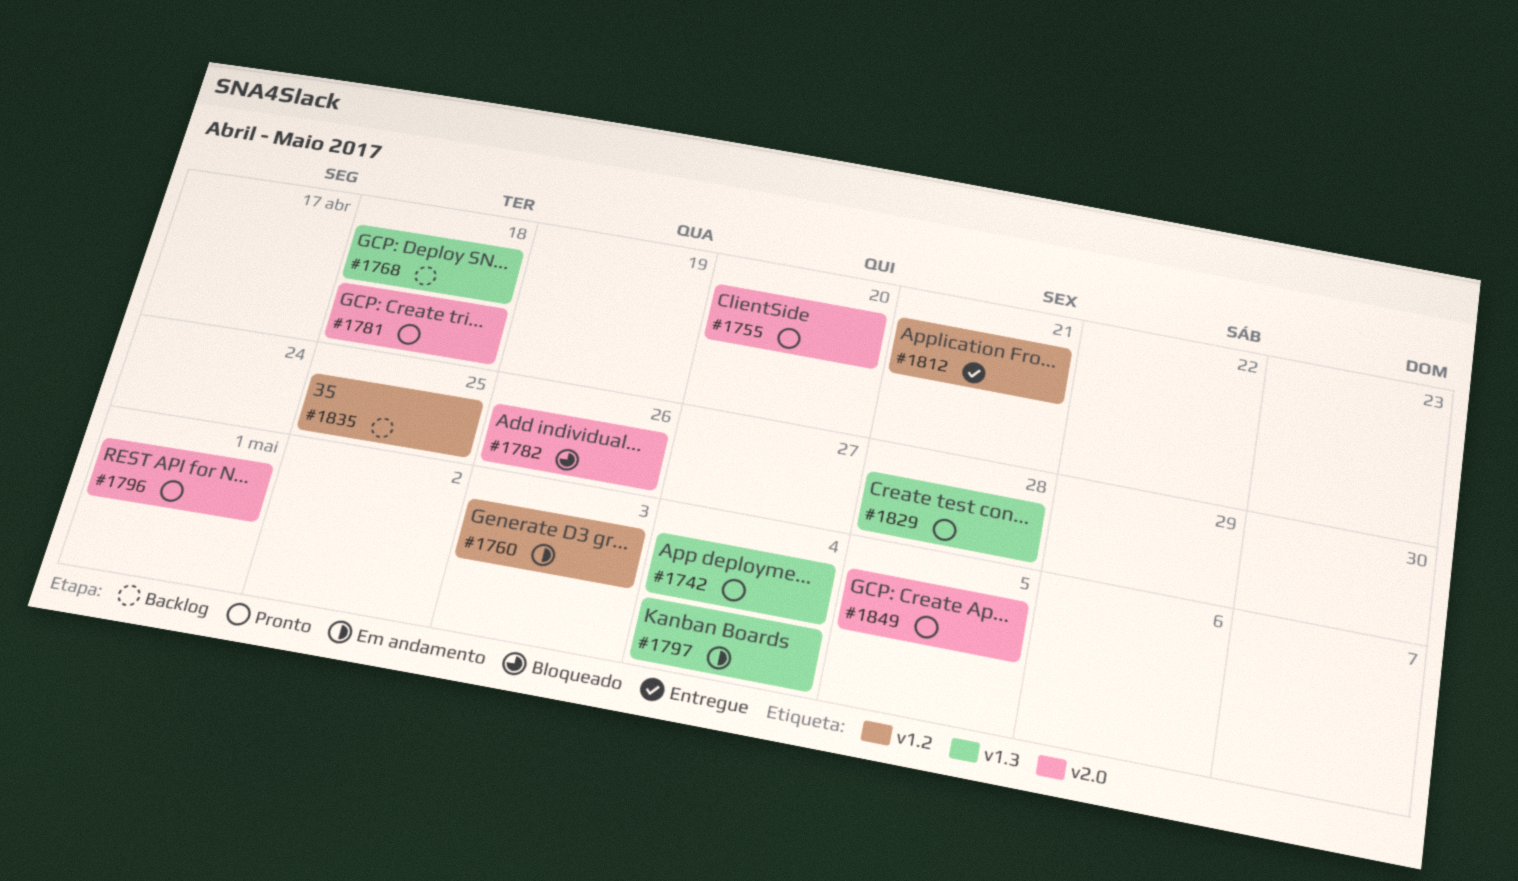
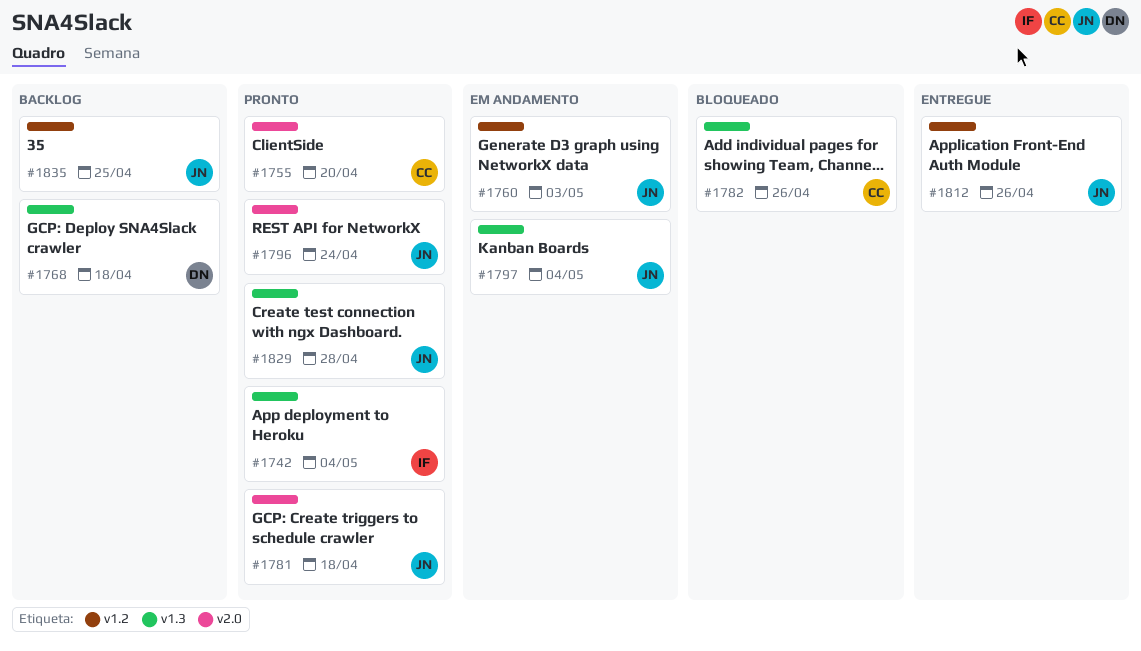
#1782, label: v2.0 -> v1.3
#1796, due: May 1 -> Apr 24
#1812, due: Apr 21 -> Apr 26
#1849: present -> none

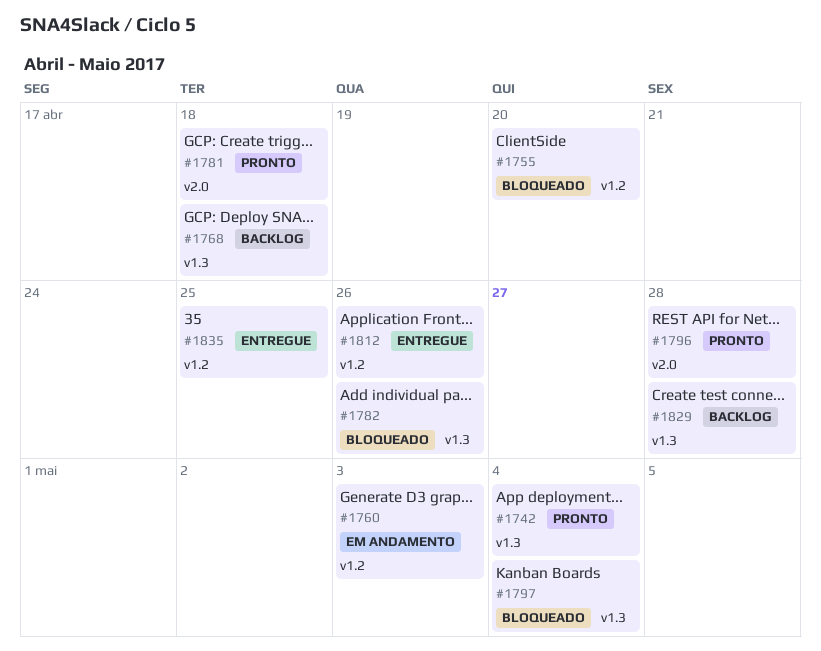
#1755, status: Pronto -> Bloqueado
#1755, label: v2.0 -> v1.2
#1796, due: Apr 24 -> Apr 28
#1797, status: Em andamento -> Bloqueado
#1829, status: Pronto -> Backlog
#1835, status: Backlog -> Entregue

